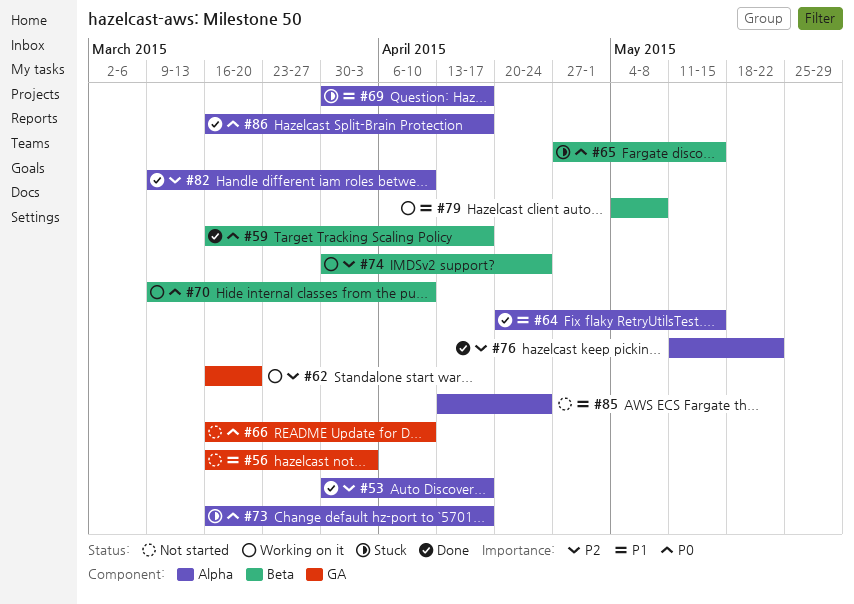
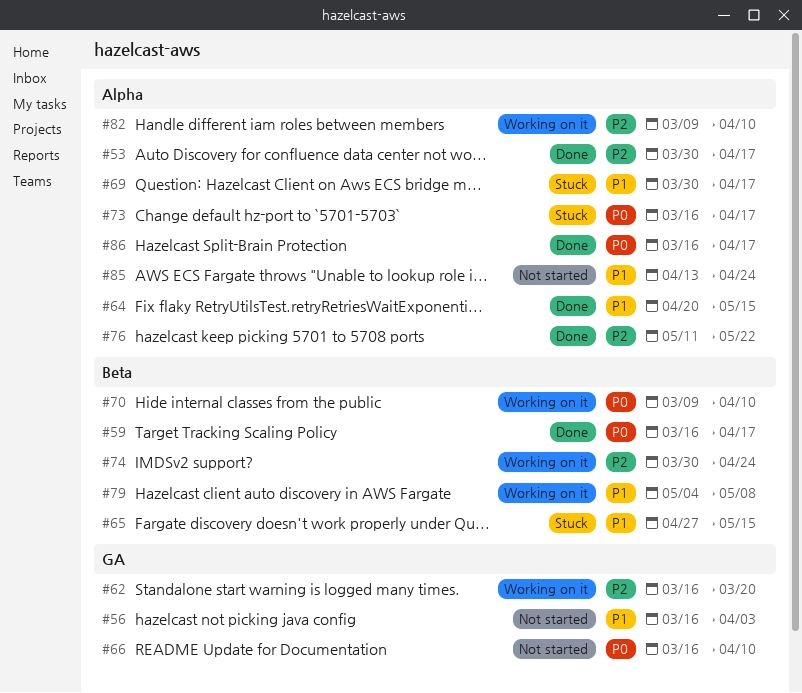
#65, priority: P0 -> P1
#82, status: Done -> Working on it

